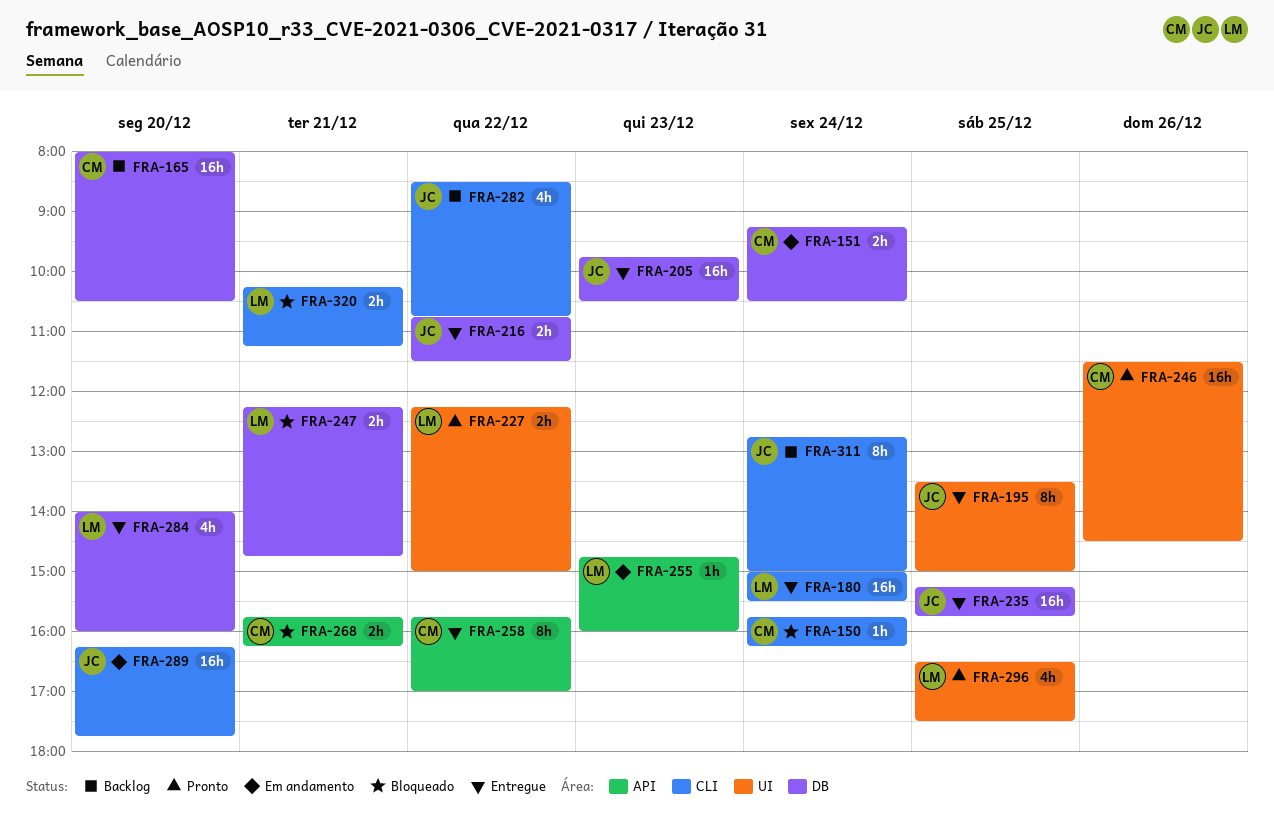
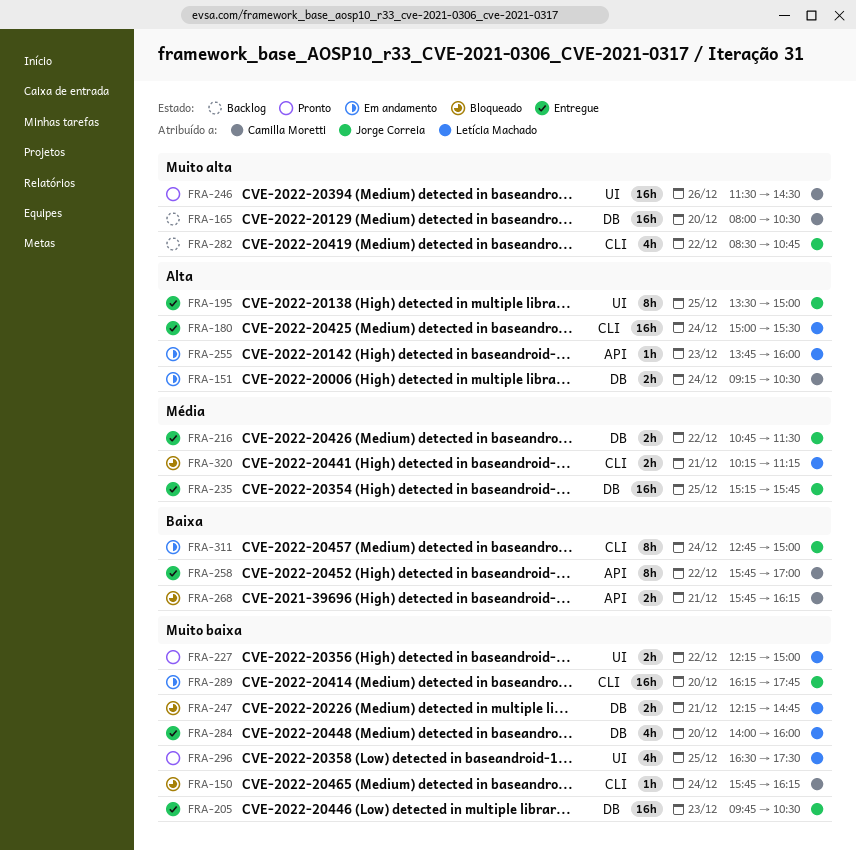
FRA-255, begins: 14:45 -> 13:45
FRA-311, status: Backlog -> Em andamento

